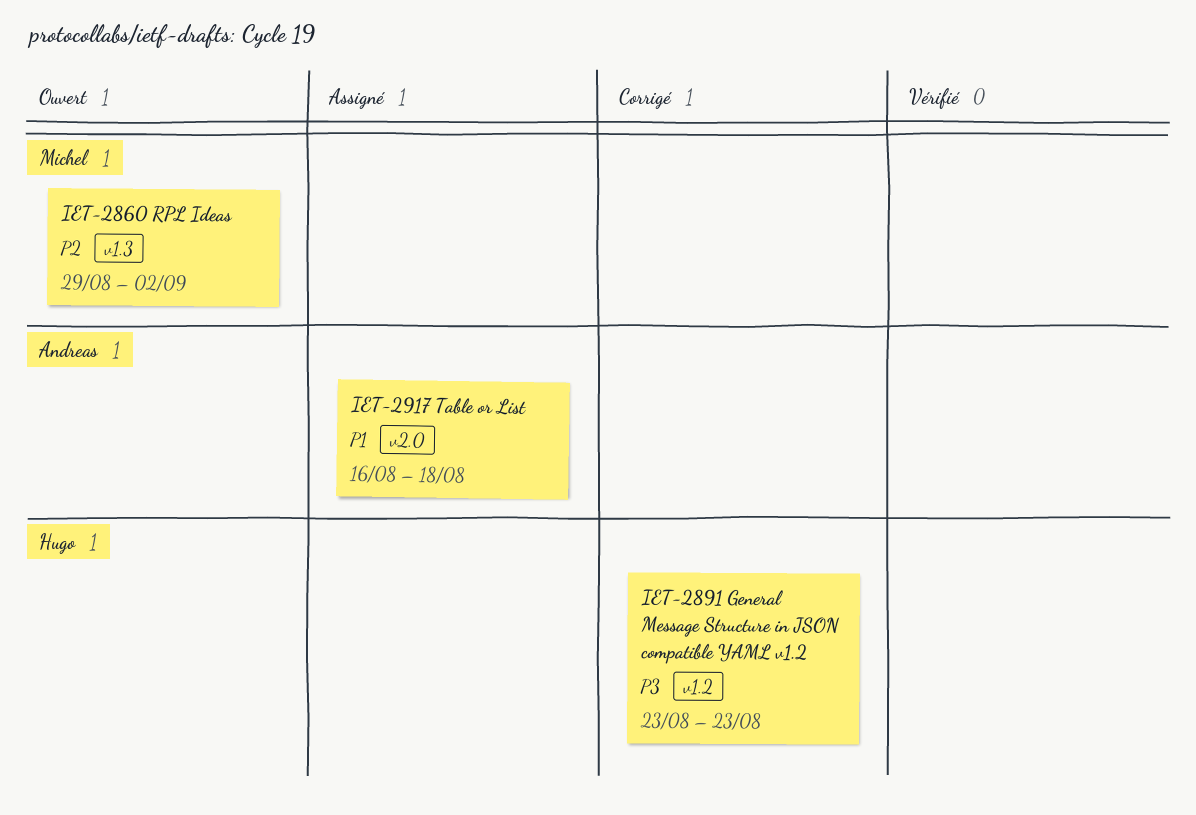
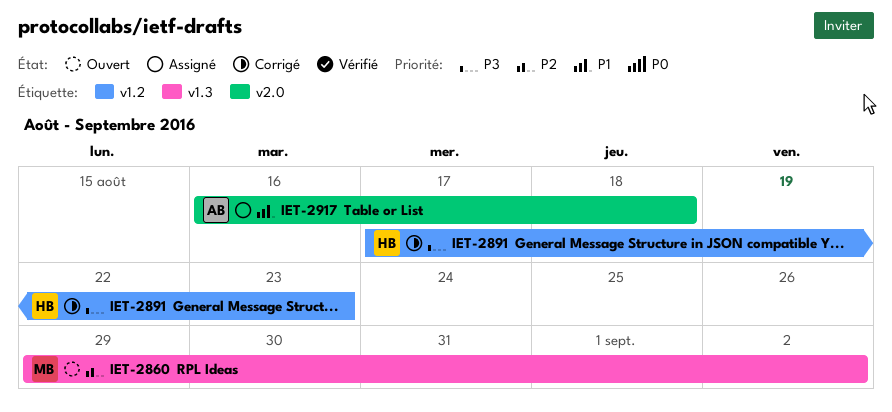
IET-2891, start: Aug 23 -> Aug 17

